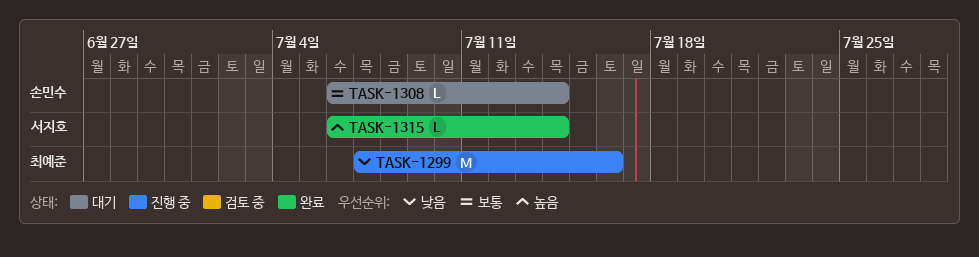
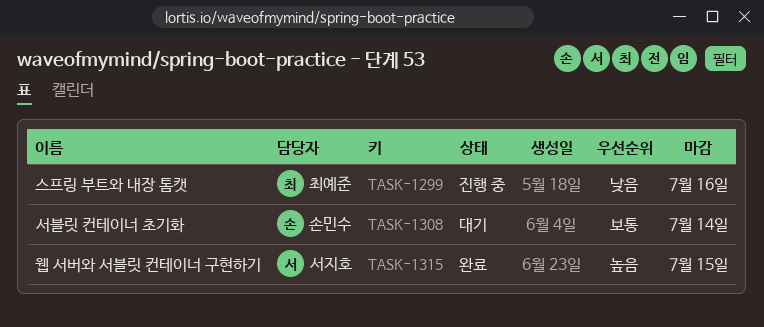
TASK-1315, due: Jul 14 -> Jul 15

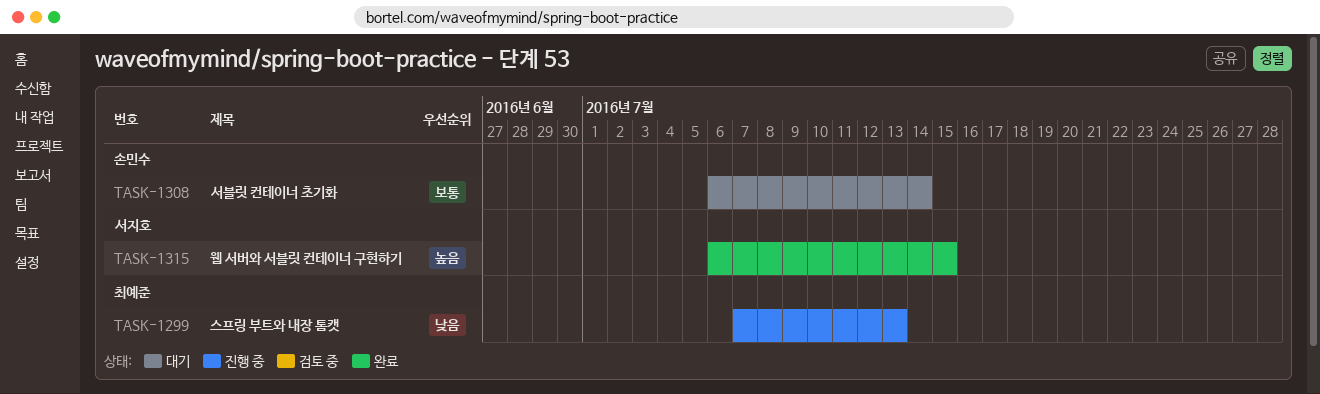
TASK-1299, due: Jul 16 -> Jul 13

